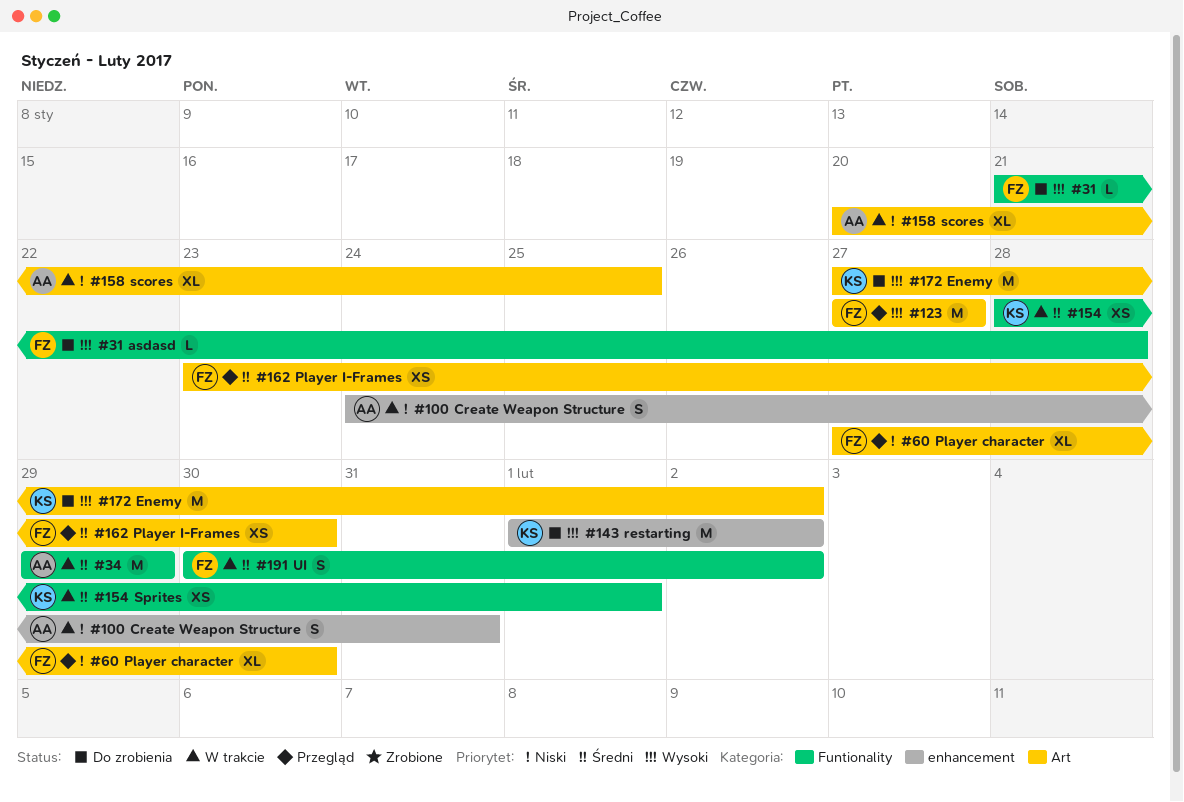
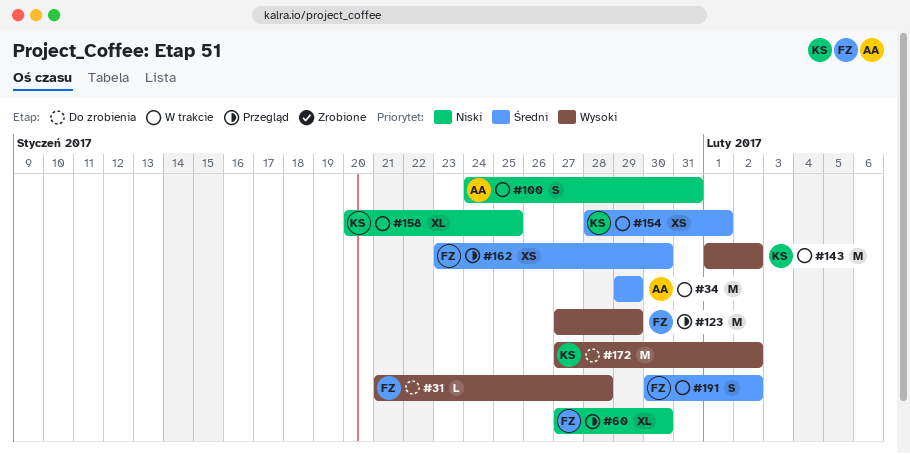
#123, due: Jan 27 -> Jan 29
#143, status: Do zrobienia -> W trakcie
#158, owner: AA -> KS

